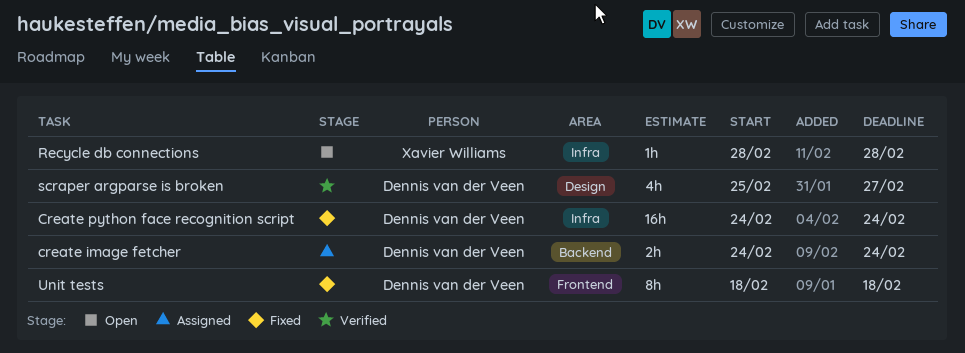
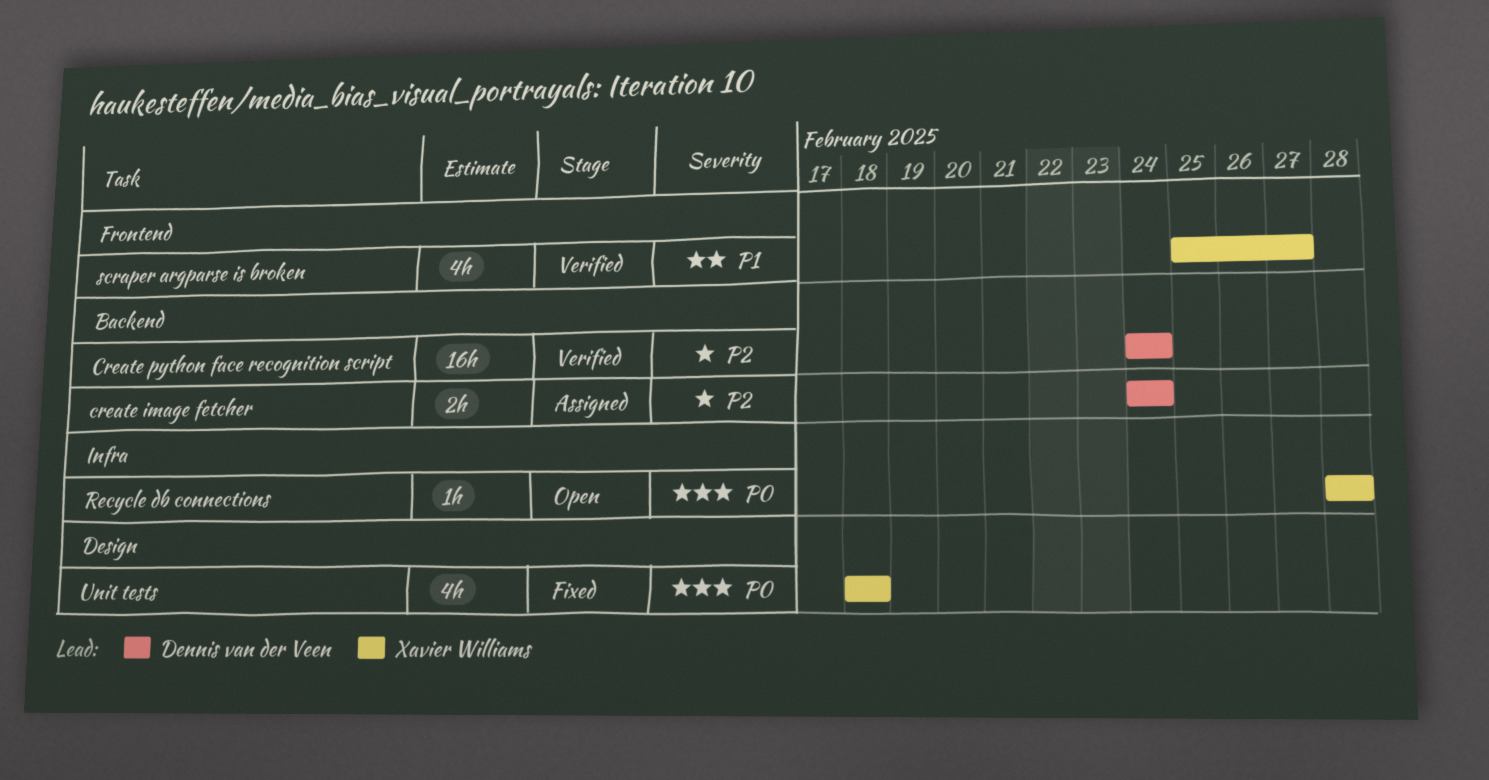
Create python face recognition script, status: Fixed -> Verified
Create python face recognition script, label: Infra -> Backend
scraper argparse is broken, owner: Dennis van der Veen -> Xavier Williams
scraper argparse is broken, label: Design -> Frontend
Unit tests, owner: Dennis van der Veen -> Xavier Williams
Unit tests, label: Frontend -> Design
Unit tests, estimate: 8h -> 4h

